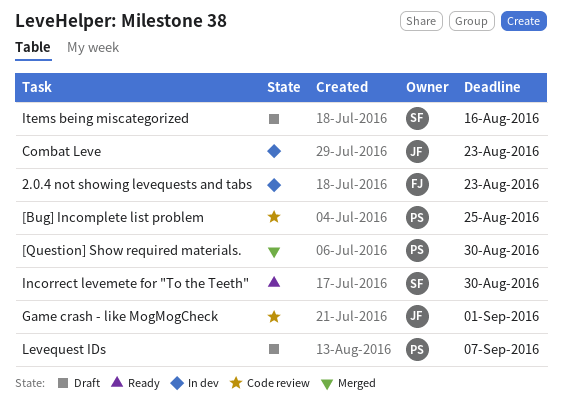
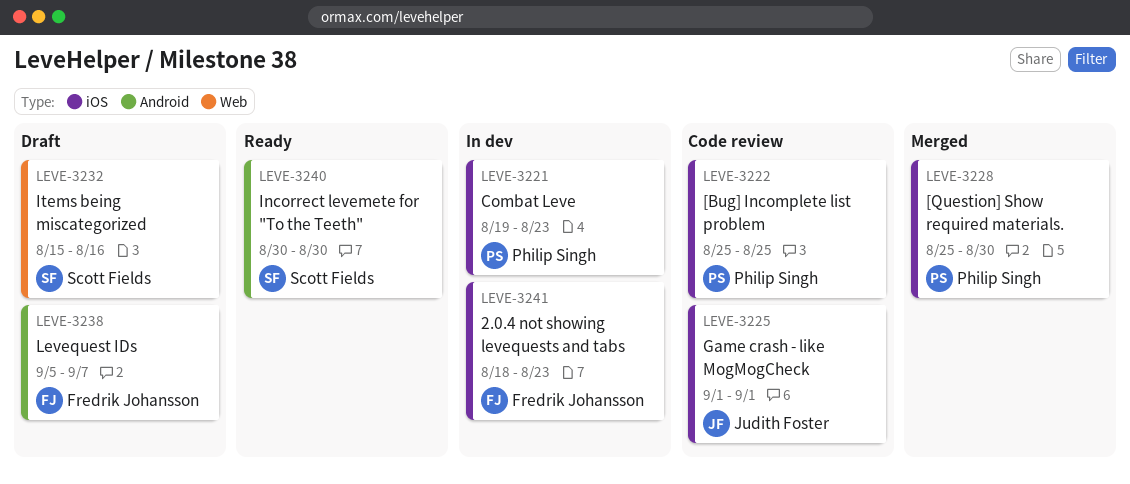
Combat Leve, owner: Judith Foster -> Philip Singh
Levequest IDs, owner: Philip Singh -> Fredrik Johansson

